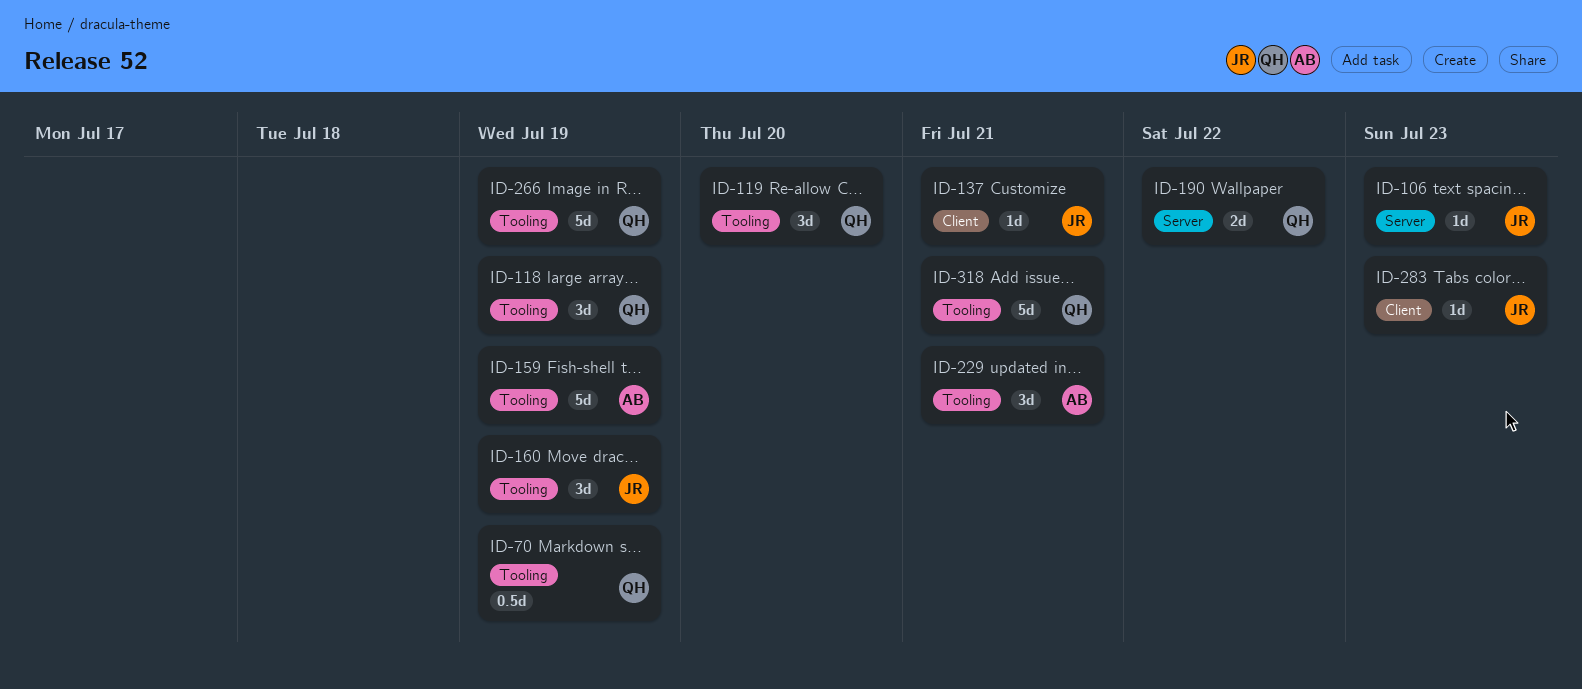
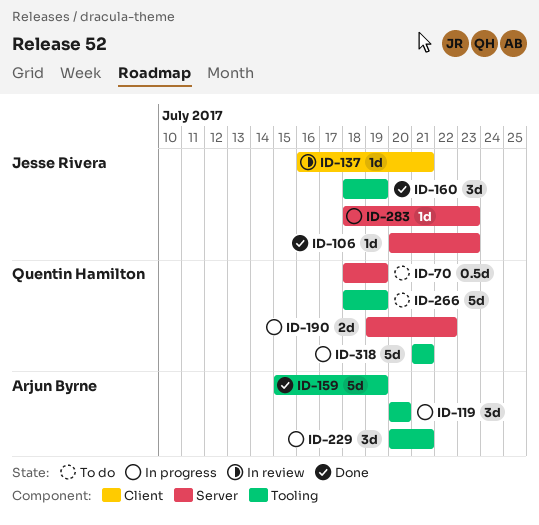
ID-70, label: Tooling -> Server
ID-118: present -> none
ID-119, owner: Quentin Hamilton -> Arjun Byrne
ID-283, label: Client -> Server

